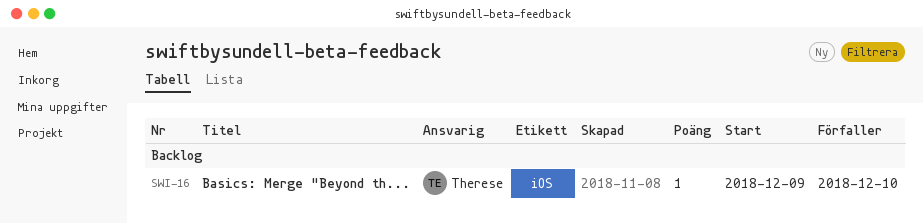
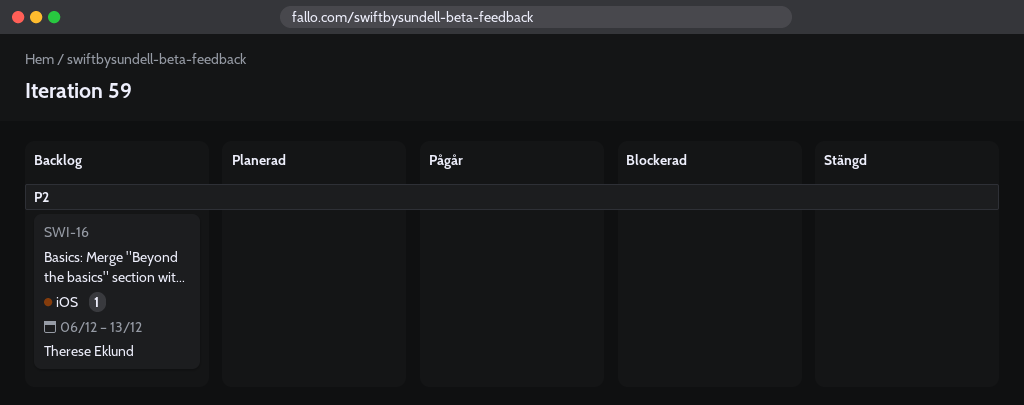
SWI-16, start: Dec 9 -> Dec 6
SWI-16, due: Dec 10 -> Dec 13

